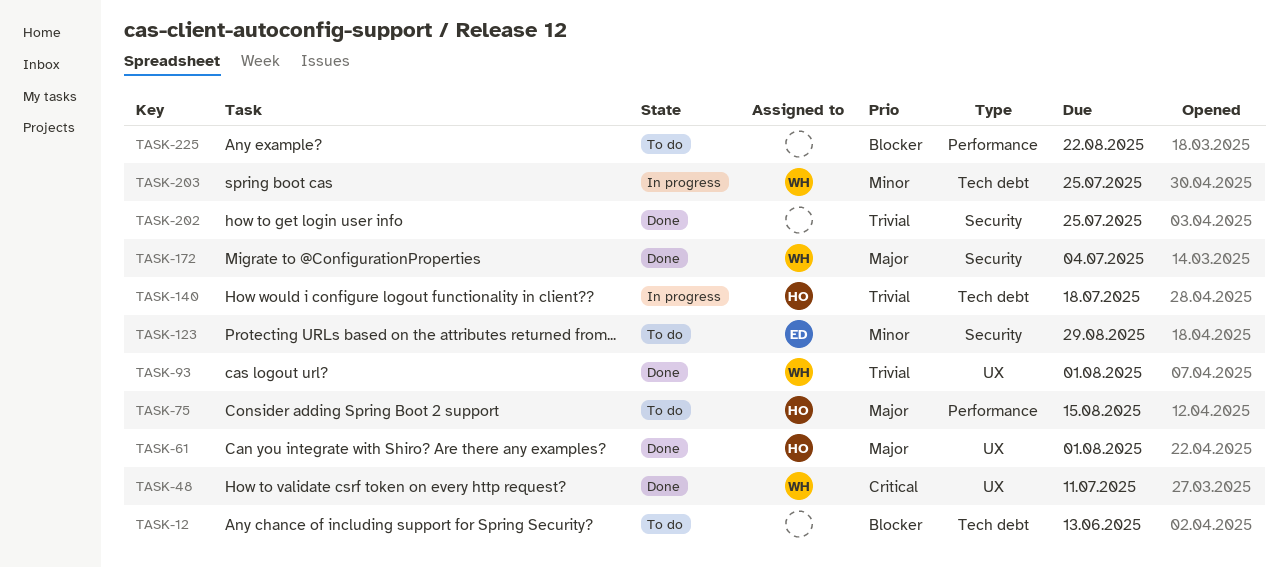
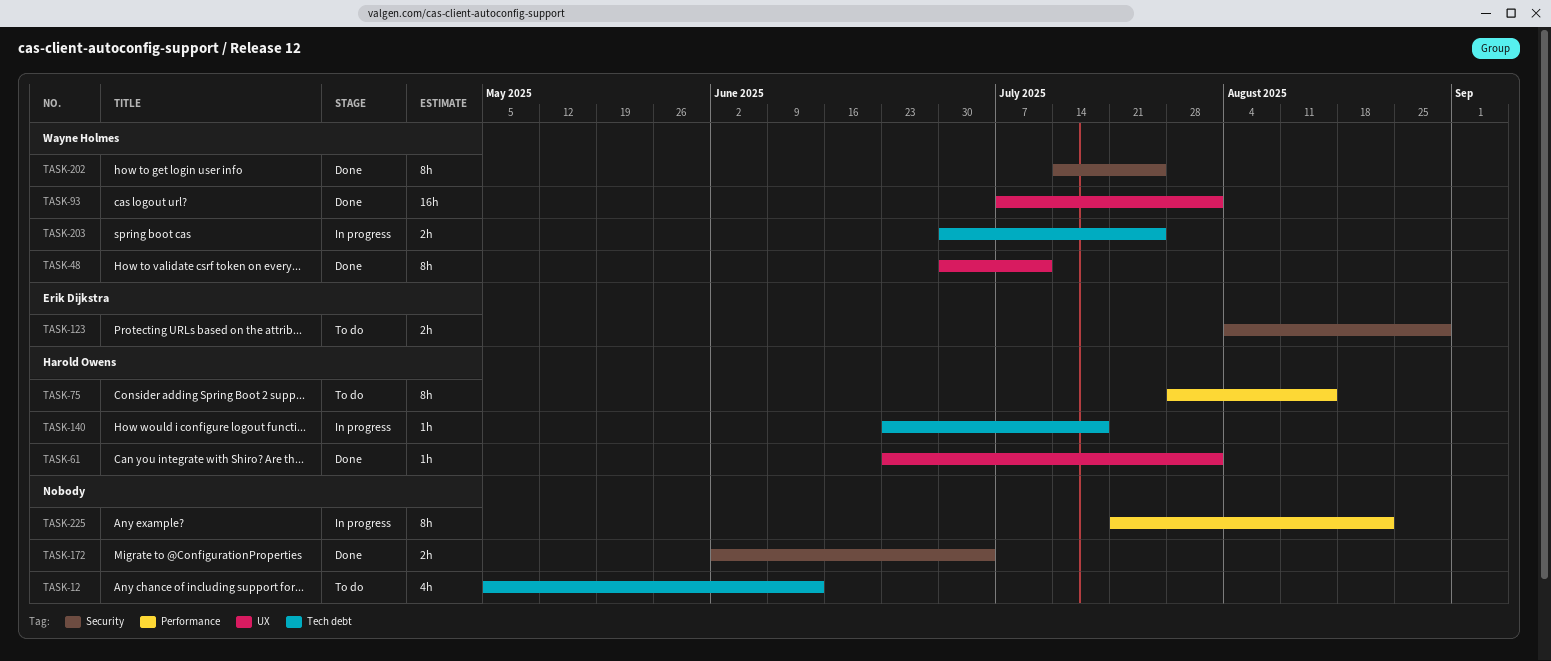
TASK-172, owner: Wayne Holmes -> none
TASK-202, owner: none -> Wayne Holmes
TASK-225, status: To do -> In progress

